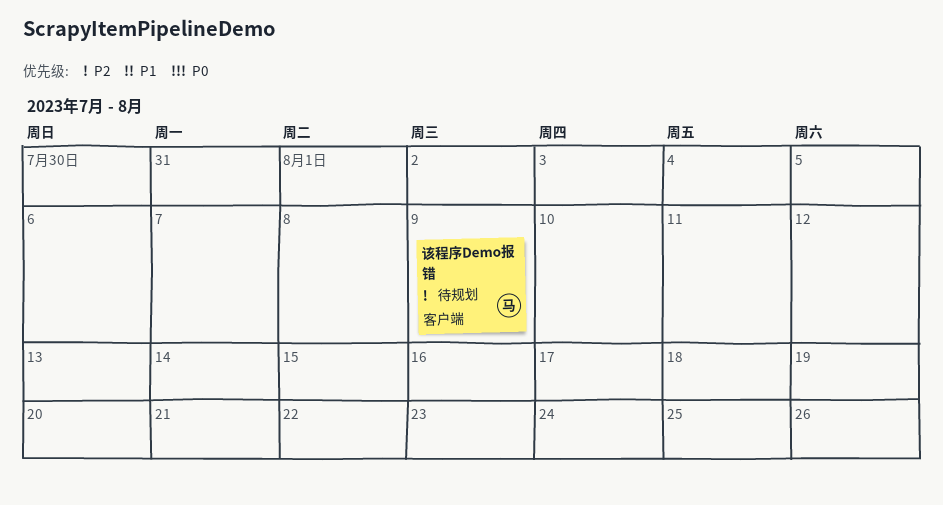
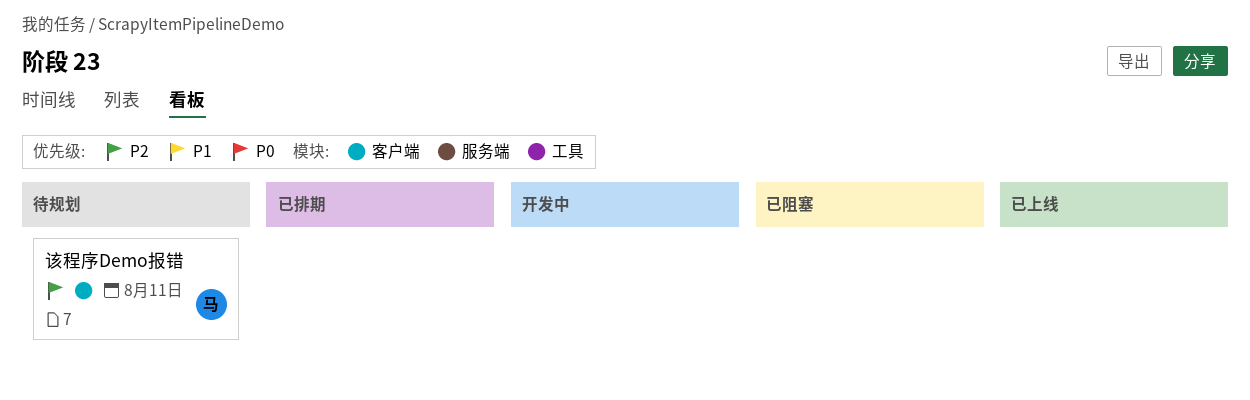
该程序Demo报错, due: Aug 9 -> Aug 11

